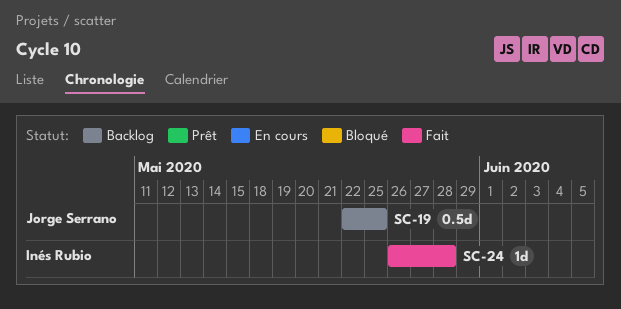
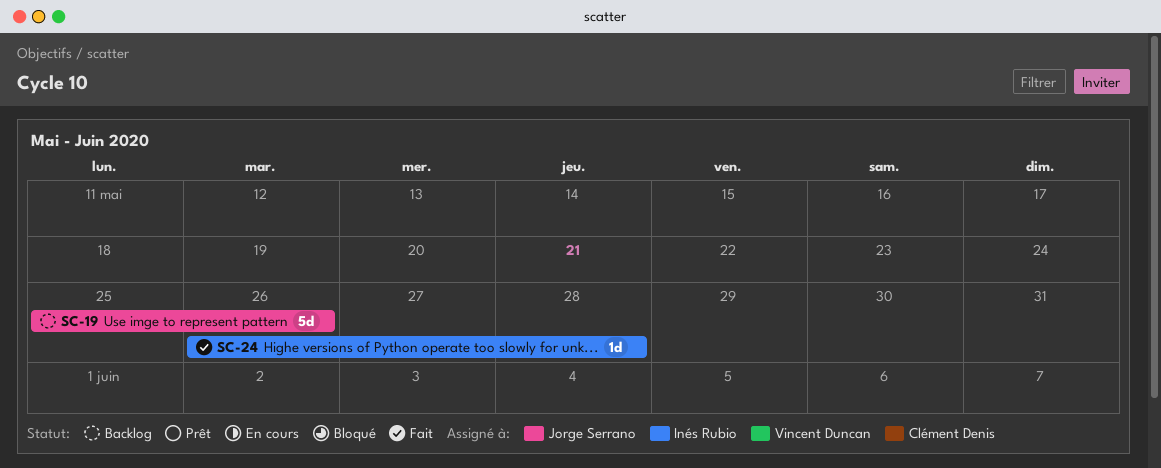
SC-19, estimate: 0.5d -> 5d
SC-19, start: May 22 -> May 25
SC-19, due: May 25 -> May 26

